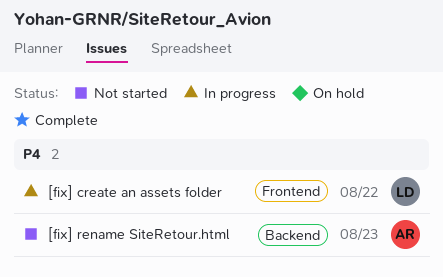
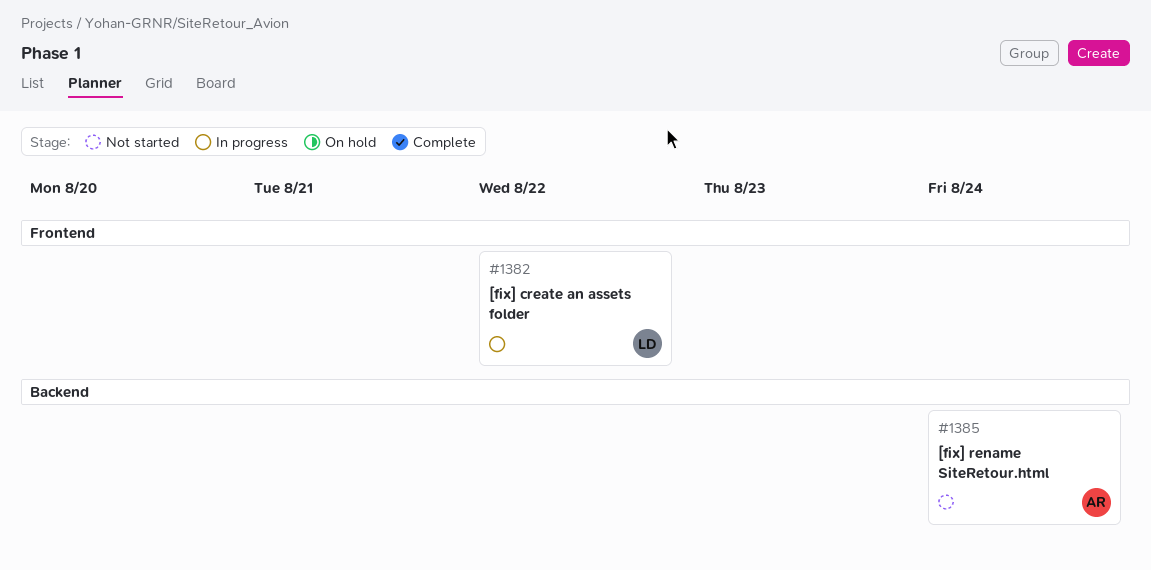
[fix] rename SiteRetour.html, due: Aug 23 -> Aug 24

